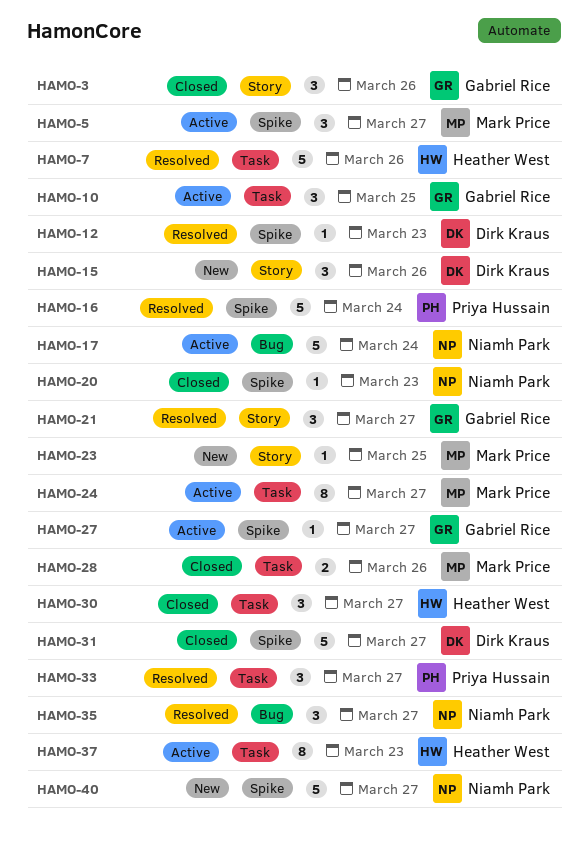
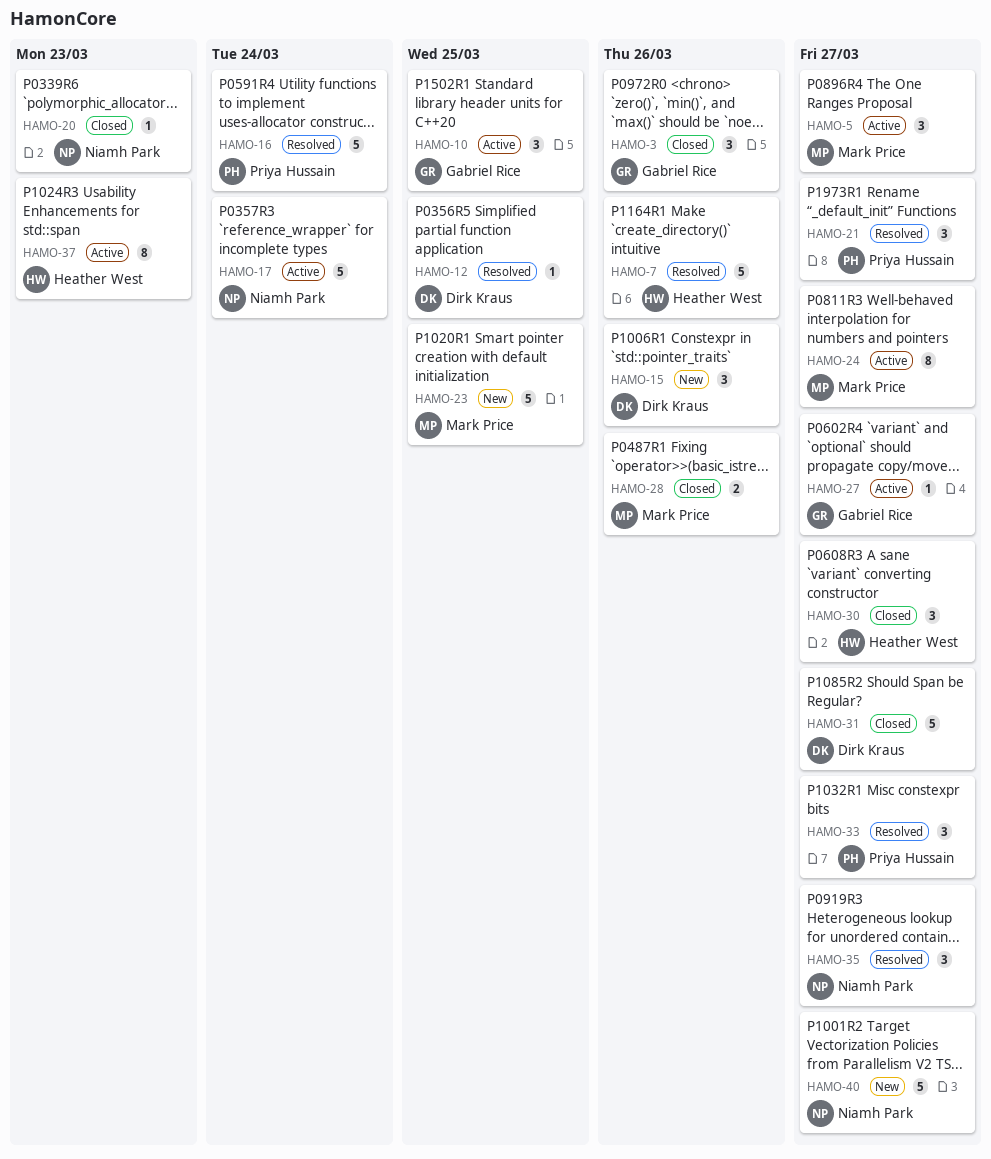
HAMO-12, due: Mar 23 -> Mar 25
HAMO-21, owner: Gabriel Rice -> Priya Hussain
HAMO-23, estimate: 1 -> 5

